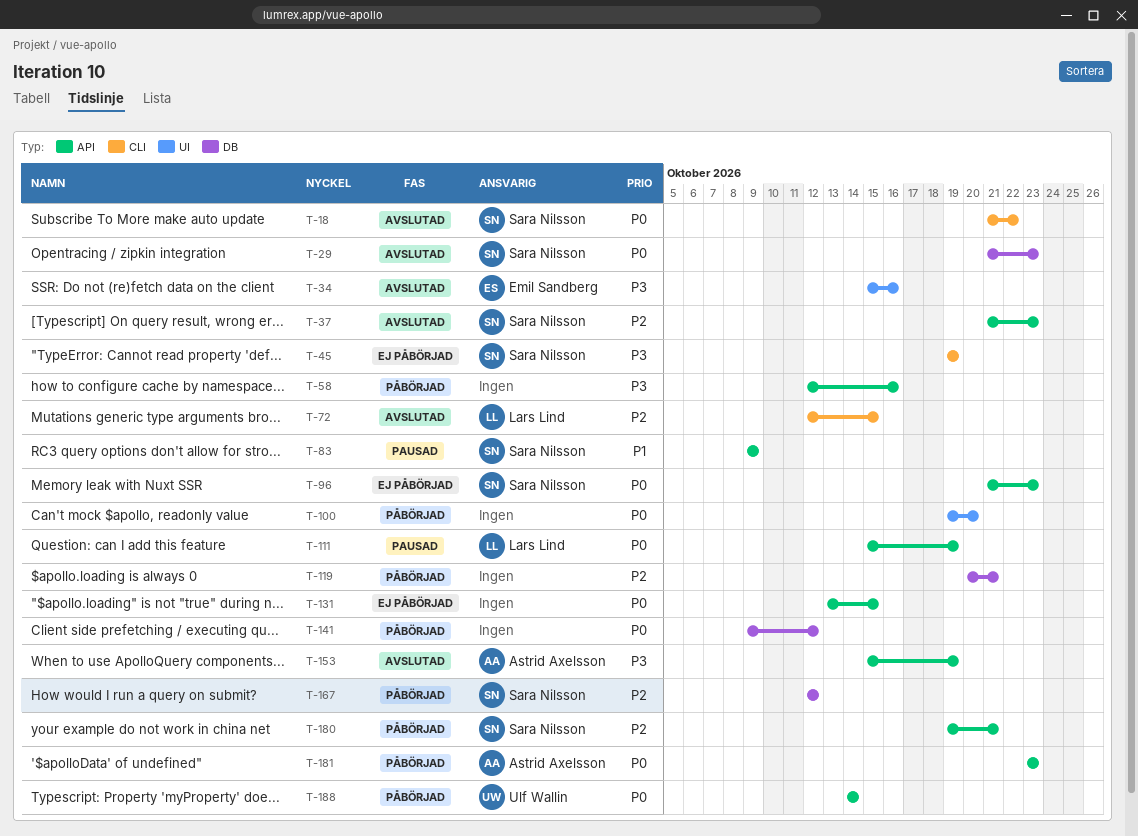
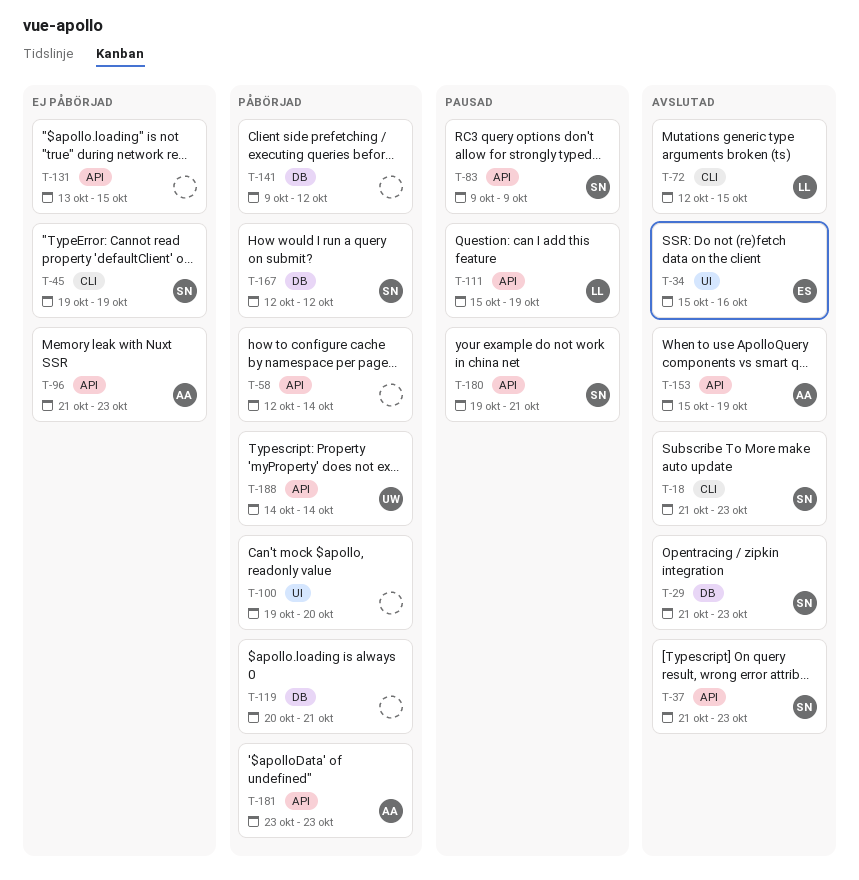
T-18, due: Oct 22 -> Oct 23
T-58, due: Oct 16 -> Oct 14
T-96, owner: Sara Nilsson -> Astrid Axelsson
T-180, status: Påbörjad -> Pausad

